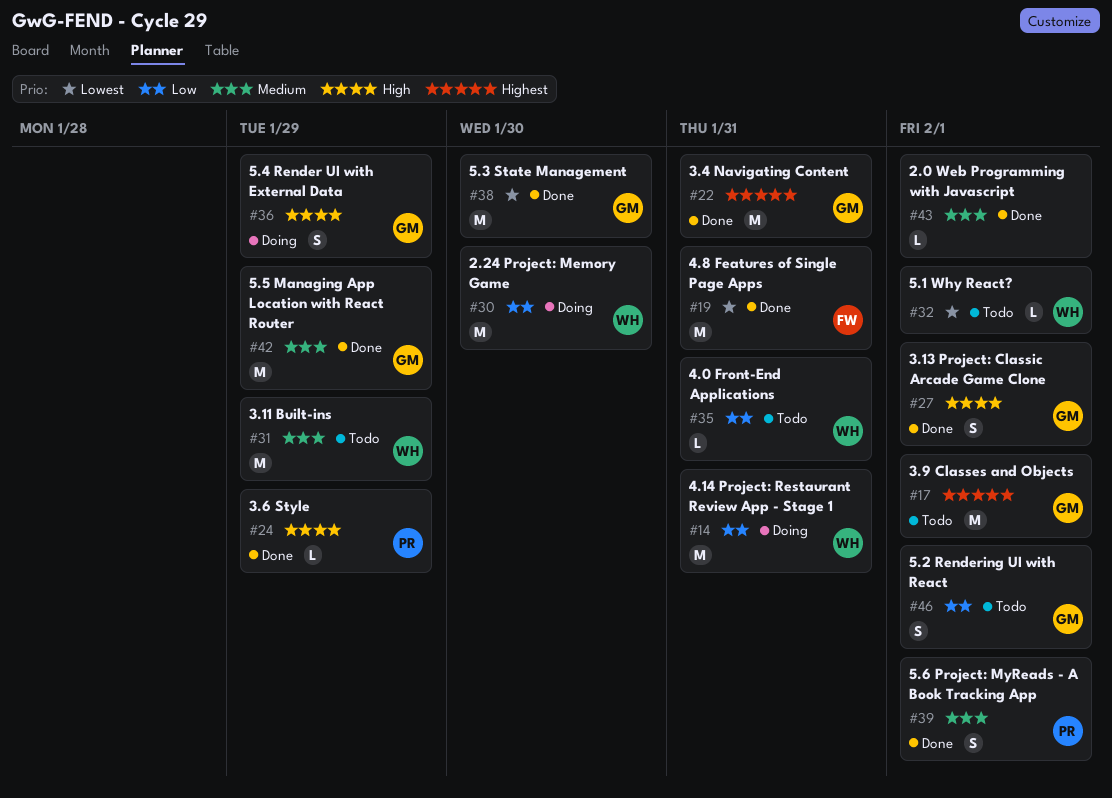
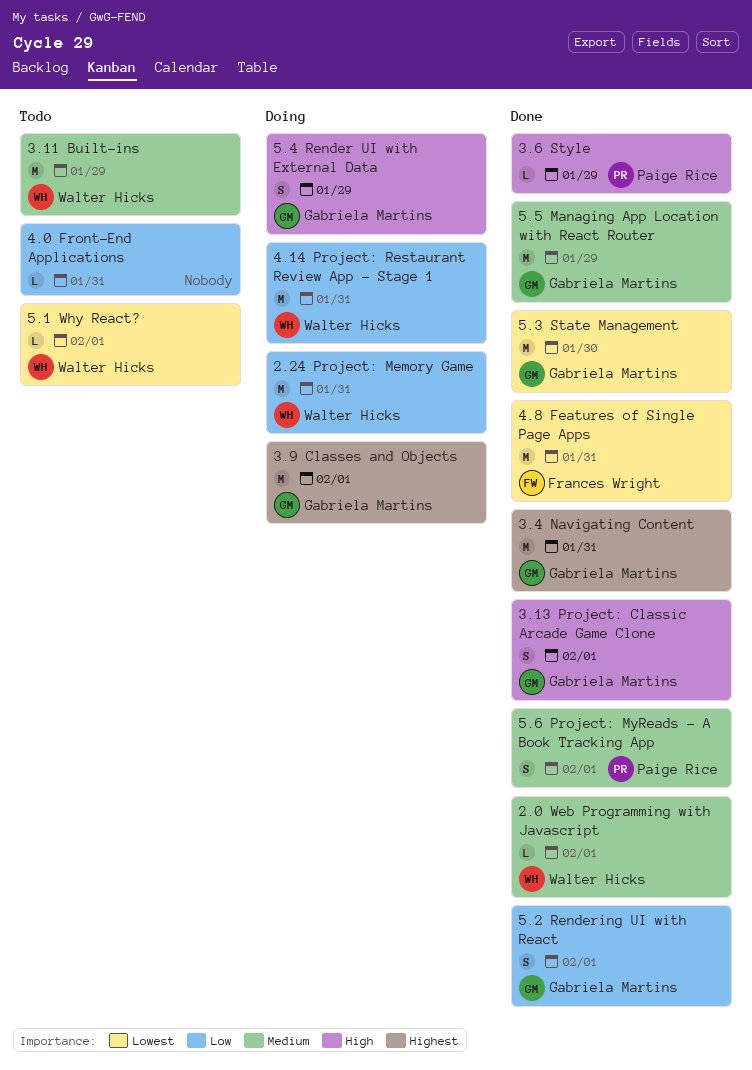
2.0 Web Programming with Javascript, owner: none -> Walter Hicks
2.24 Project: Memory Game, due: Jan 30 -> Jan 31
3.9 Classes and Objects, status: Todo -> Doing
4.0 Front-End Applications, owner: Walter Hicks -> none
5.2 Rendering UI with React, status: Todo -> Done

